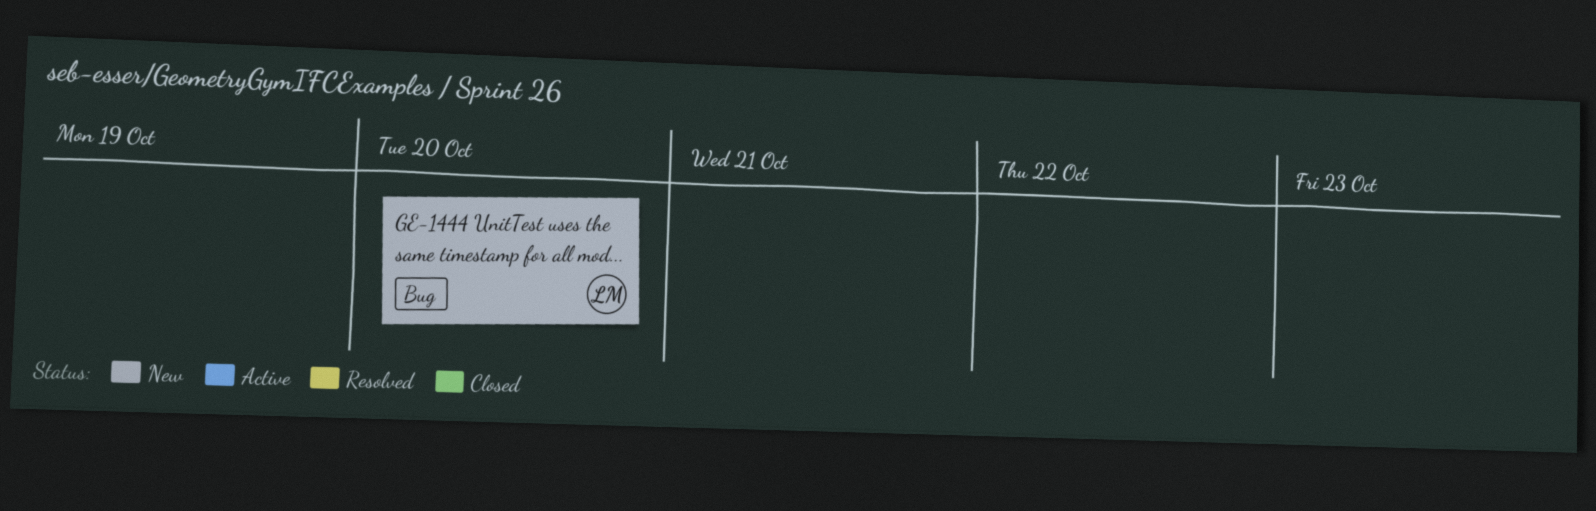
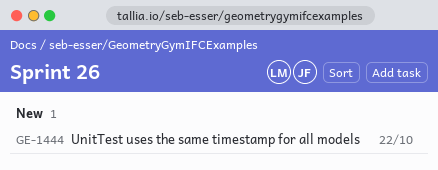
GE-1444, due: Oct 20 -> Oct 22

